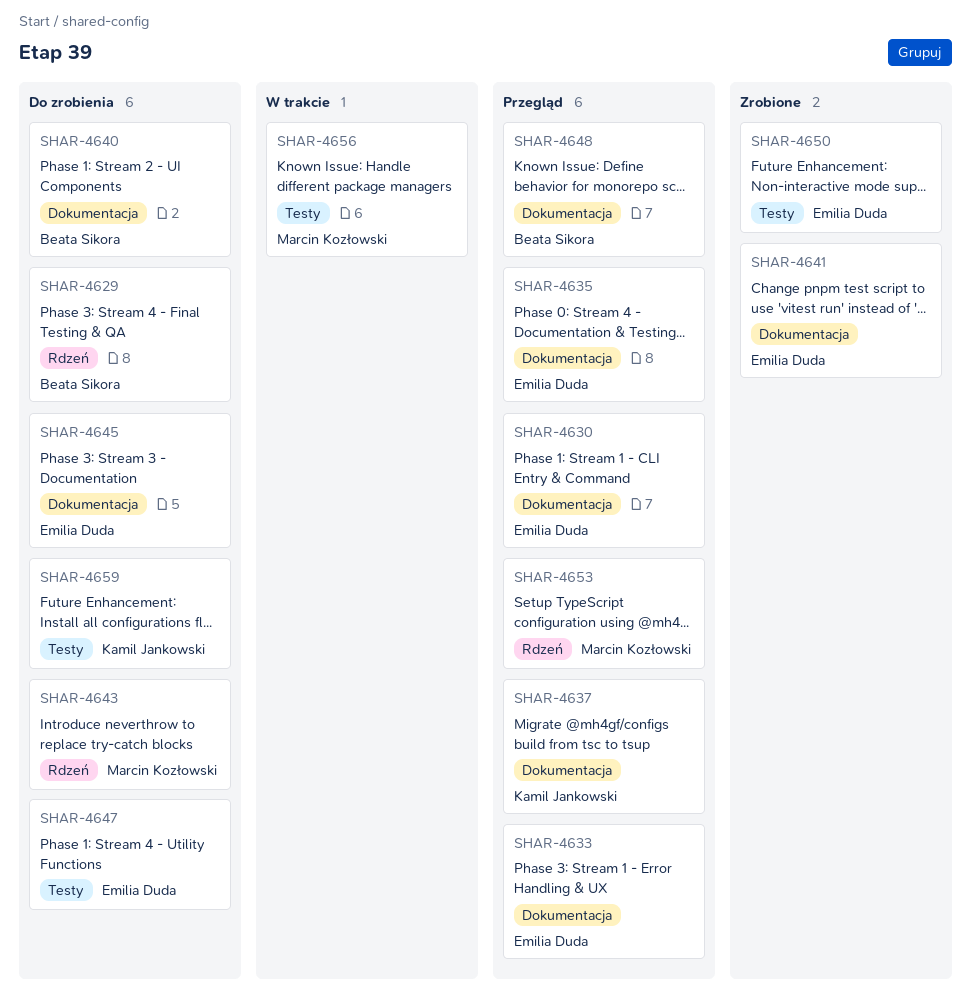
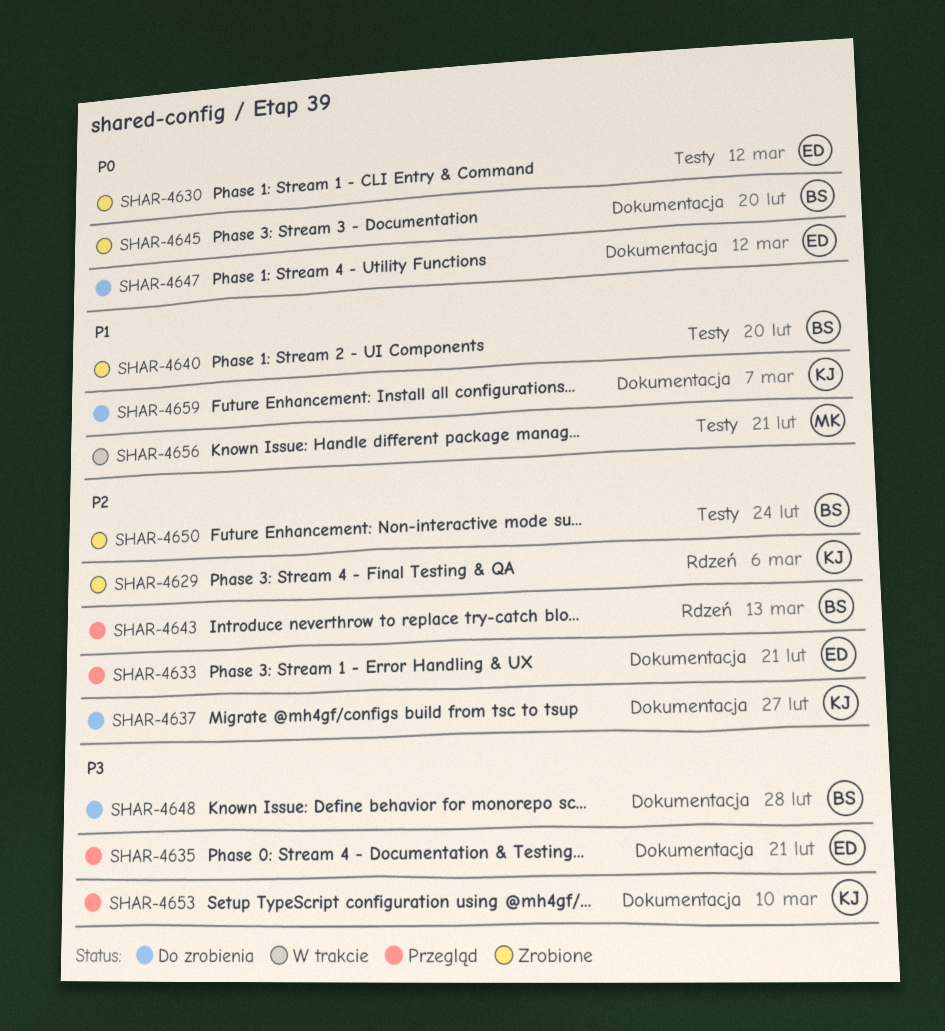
SHAR-4629, status: Do zrobienia -> Zrobione
SHAR-4629, owner: Beata Sikora -> Kamil Jankowski
SHAR-4630, status: Przegląd -> Zrobione
SHAR-4630, label: Dokumentacja -> Testy
SHAR-4637, status: Przegląd -> Do zrobienia
SHAR-4640, status: Do zrobienia -> Zrobione
SHAR-4640, label: Dokumentacja -> Testy
SHAR-4641: present -> none
SHAR-4643, status: Do zrobienia -> Przegląd
SHAR-4643, owner: Marcin Kozłowski -> Beata Sikora
SHAR-4645, status: Do zrobienia -> Zrobione
SHAR-4645, owner: Emilia Duda -> Beata Sikora
SHAR-4647, label: Testy -> Dokumentacja
SHAR-4648, status: Przegląd -> Do zrobienia
SHAR-4650, owner: Emilia Duda -> Beata Sikora
SHAR-4653, owner: Marcin Kozłowski -> Kamil Jankowski
SHAR-4653, label: Rdzeń -> Dokumentacja
SHAR-4659, label: Testy -> Dokumentacja

